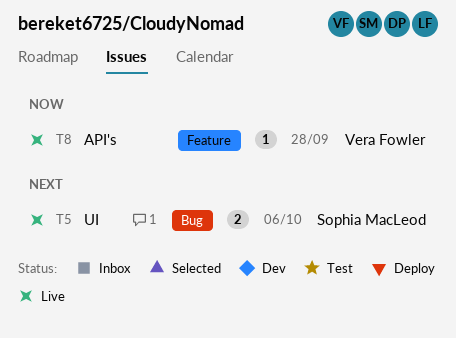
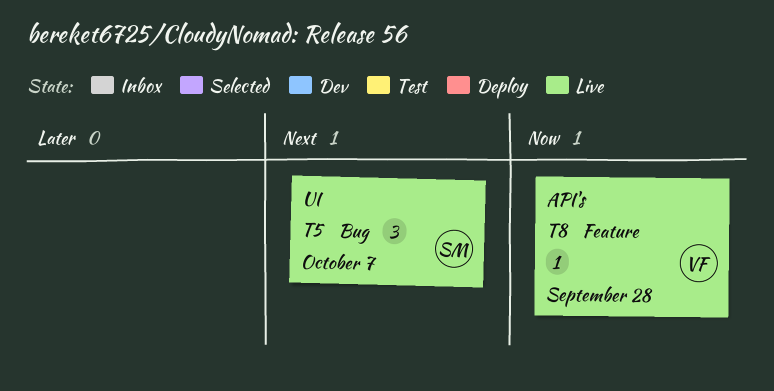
T5, estimate: 2 -> 3
T5, due: Oct 6 -> Oct 7

